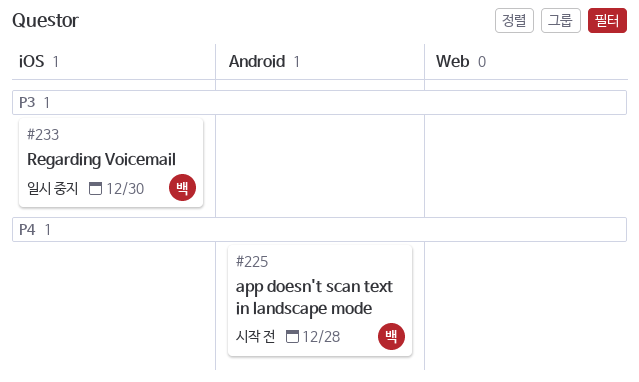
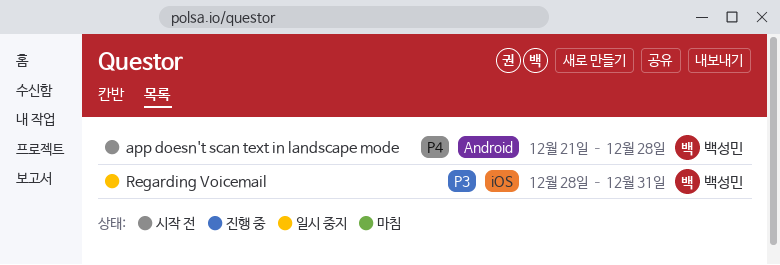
Regarding Voicemail, due: Dec 30 -> Dec 31

